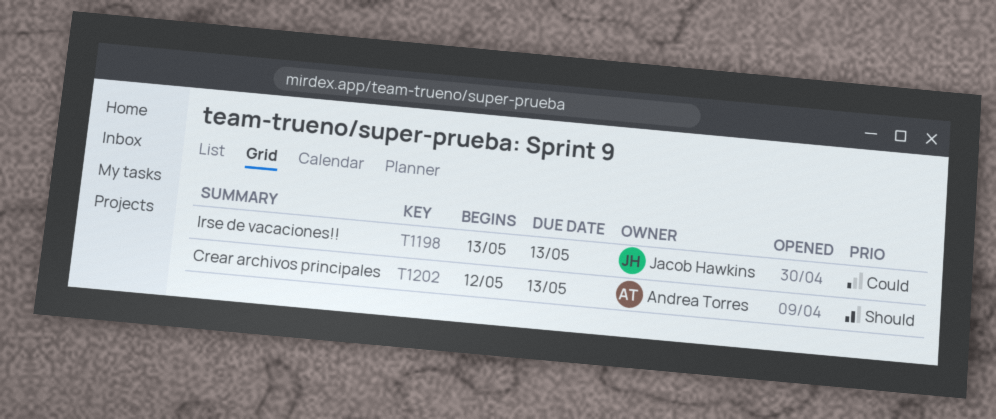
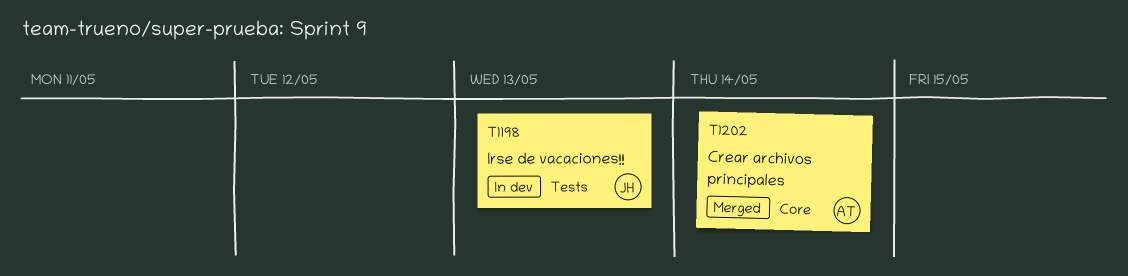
T1202, due: May 13 -> May 14

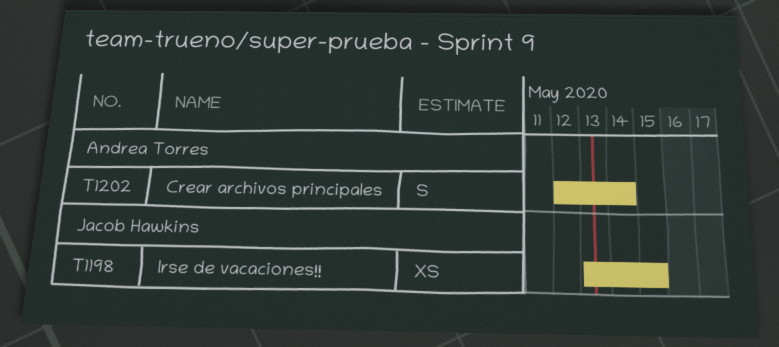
T1198, due: May 13 -> May 15

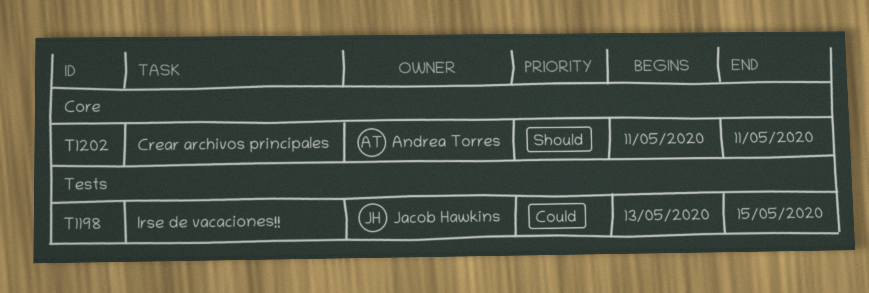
T1202, start: May 12 -> May 11
T1202, due: May 14 -> May 11

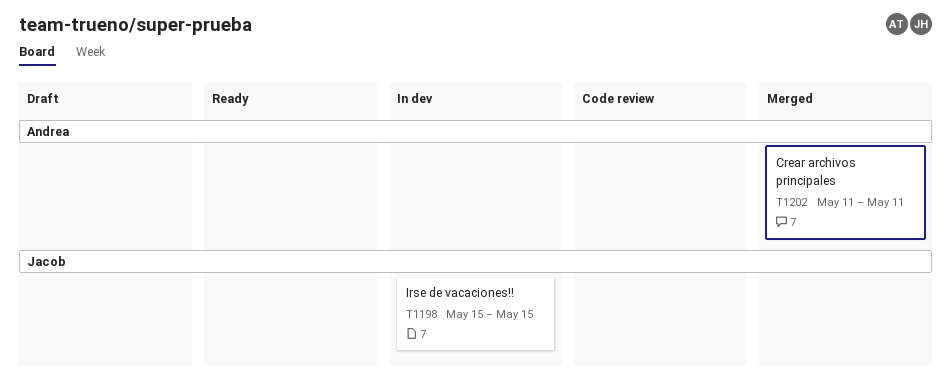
T1198, start: May 13 -> May 15

